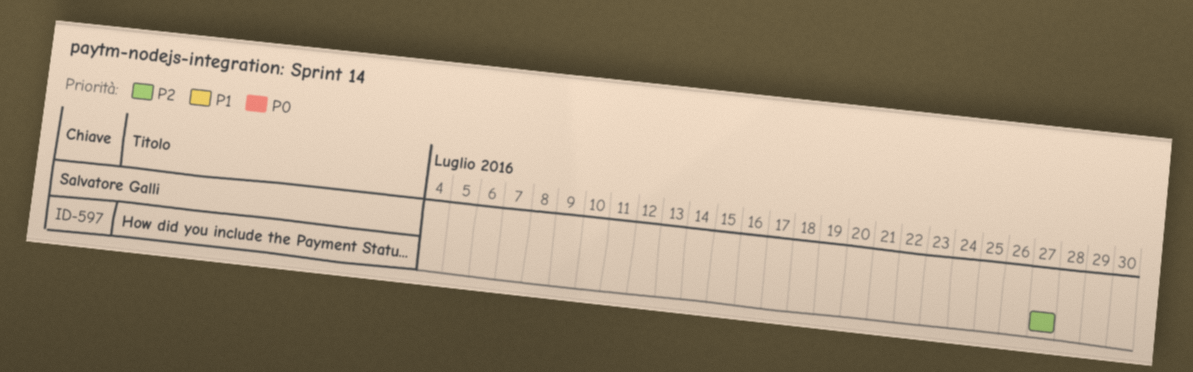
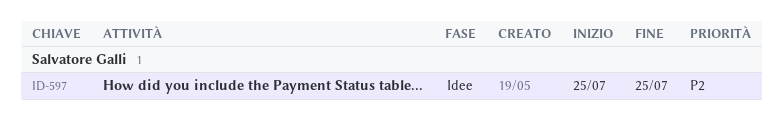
ID-597, start: Jul 27 -> Jul 25
ID-597, due: Jul 27 -> Jul 25

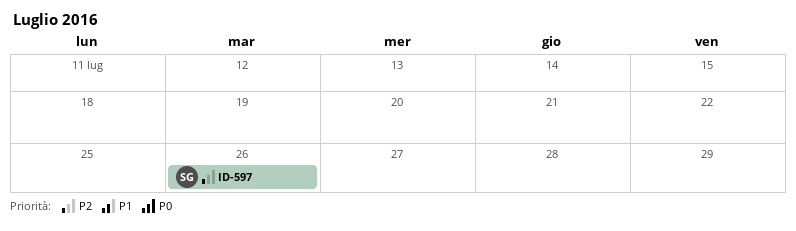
ID-597, start: Jul 25 -> Jul 26
ID-597, due: Jul 25 -> Jul 26

